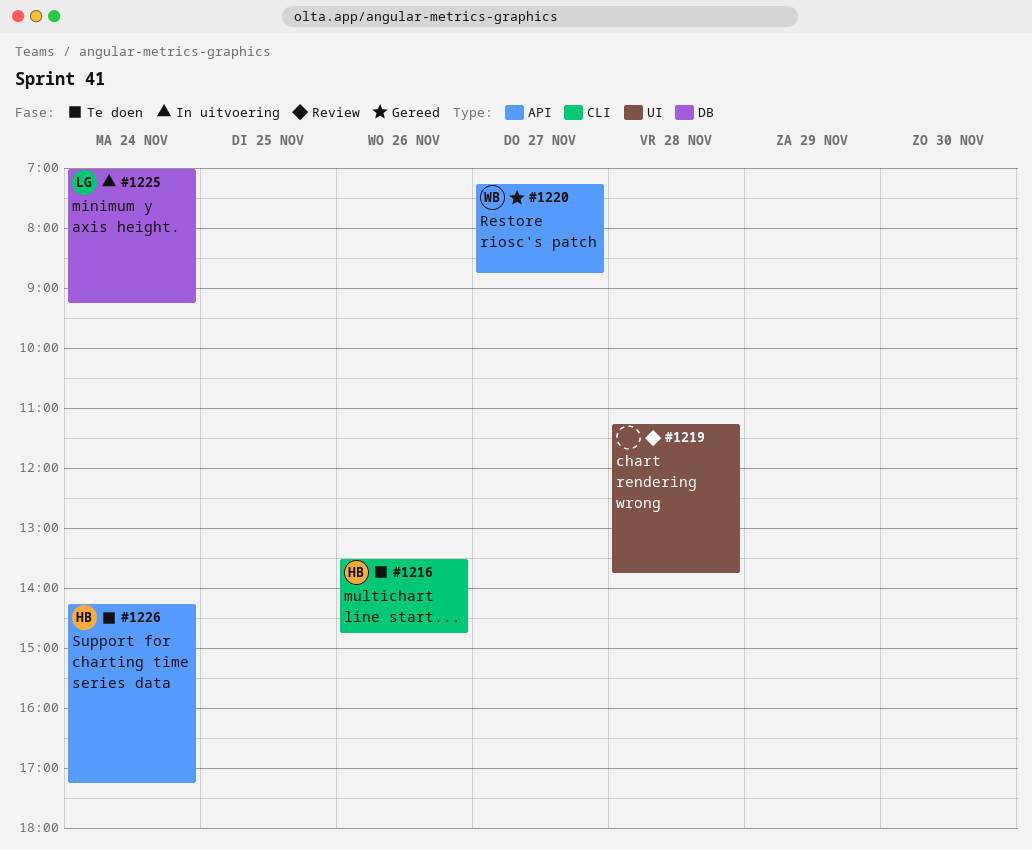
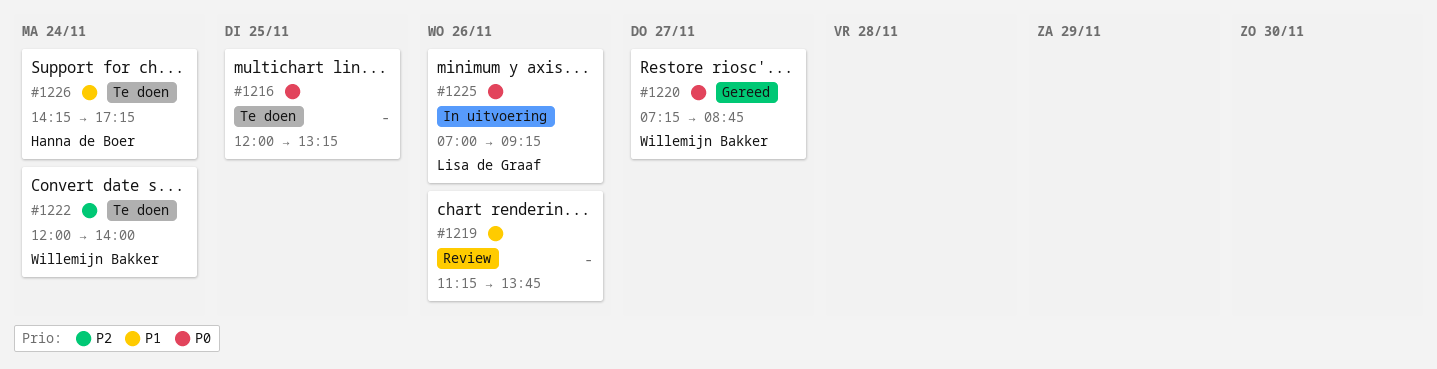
#1216, owner: Hanna de Boer -> none
#1216, day: Nov 26 -> Nov 25
#1216, begins: 13:30 -> 12:00
#1216, ends: 14:45 -> 13:15
#1219, day: Nov 28 -> Nov 26
#1222: none -> present
#1225, day: Nov 24 -> Nov 26

